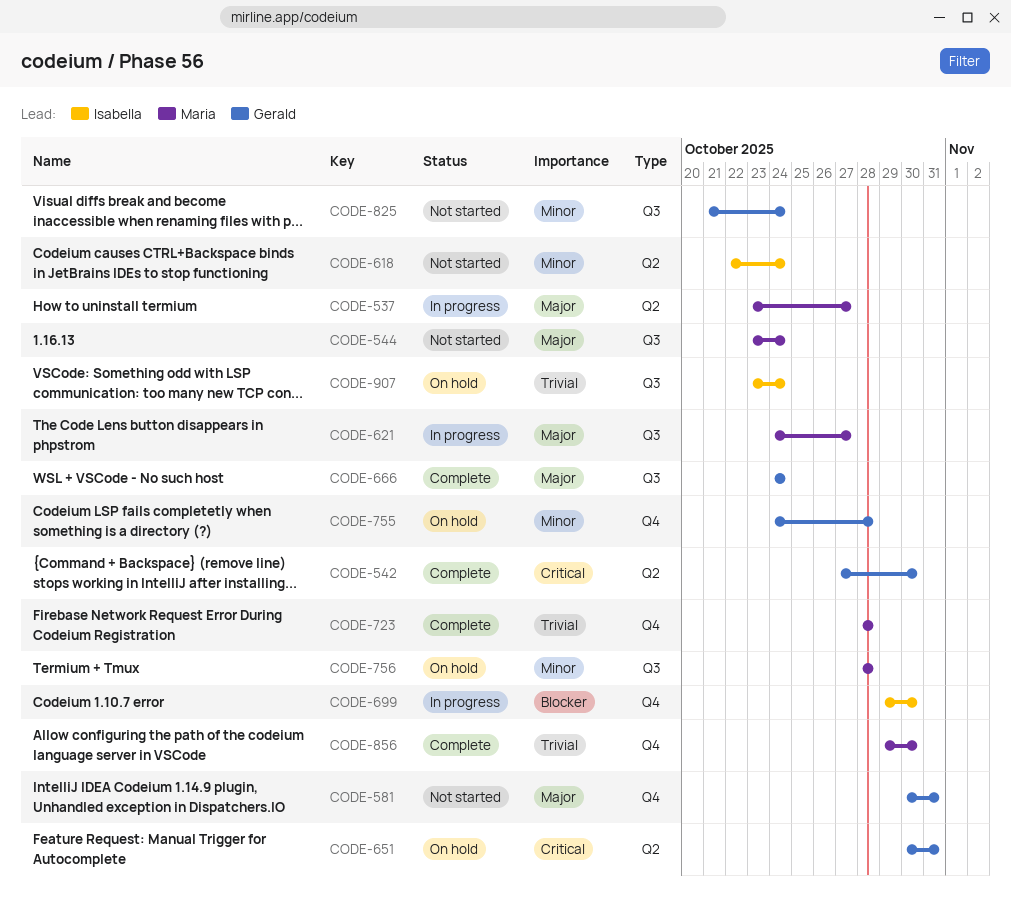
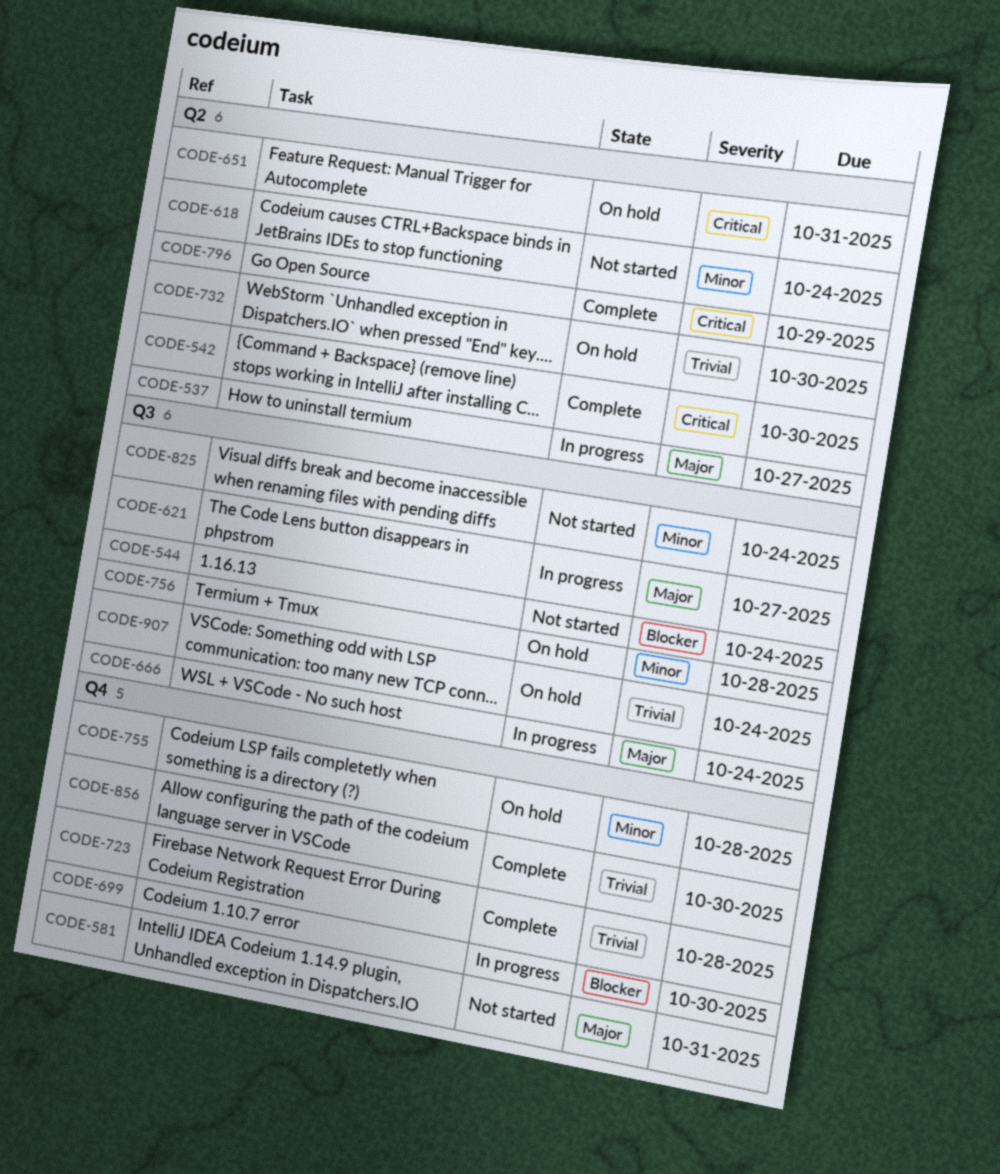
CODE-544, priority: Major -> Blocker
CODE-666, status: Complete -> In progress
CODE-732: none -> present
CODE-796: none -> present

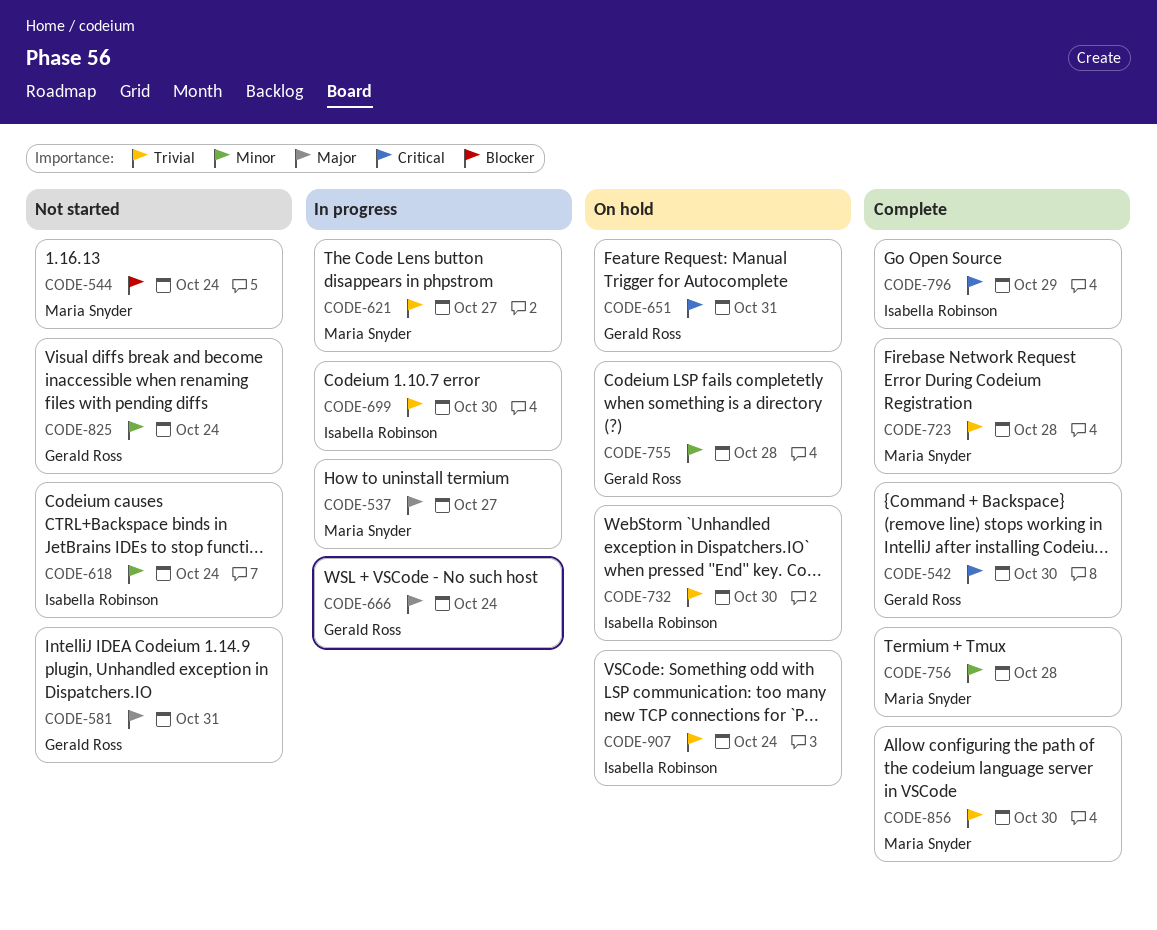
CODE-621, priority: Major -> Trivial
CODE-699, priority: Blocker -> Trivial
CODE-756, status: On hold -> Complete

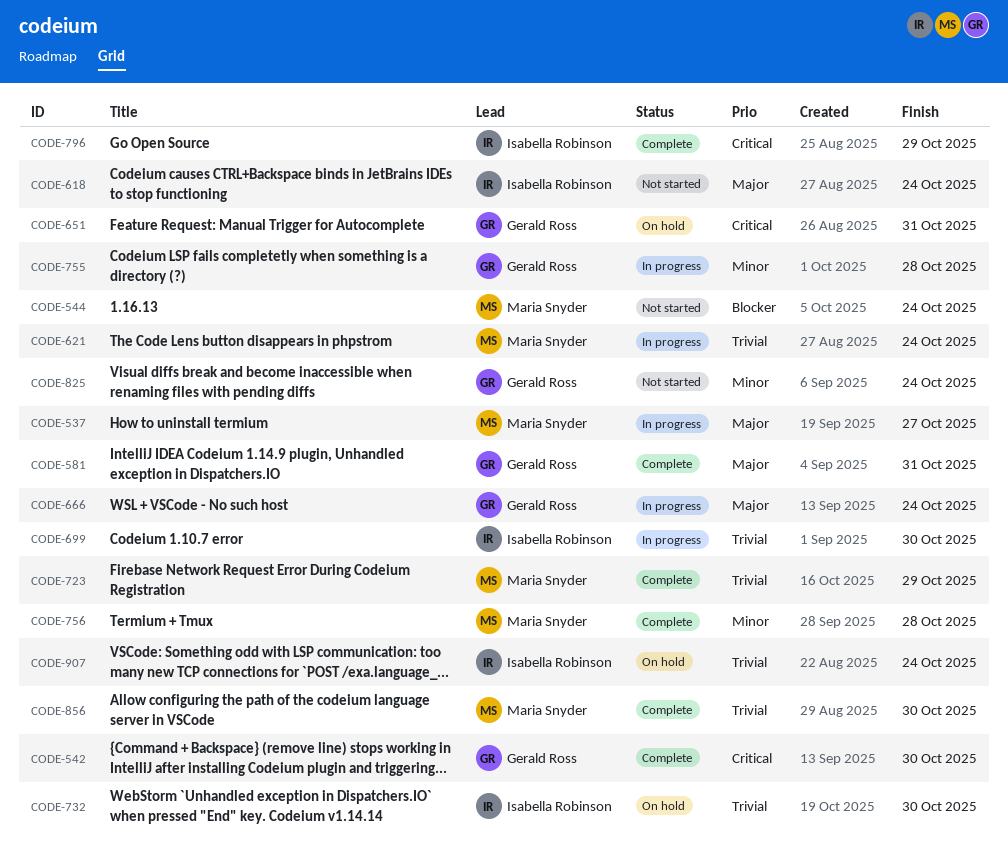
CODE-581, status: Not started -> Complete
CODE-618, priority: Minor -> Major
CODE-621, due: Oct 27 -> Oct 24
CODE-723, due: Oct 28 -> Oct 29
CODE-755, status: On hold -> In progress

